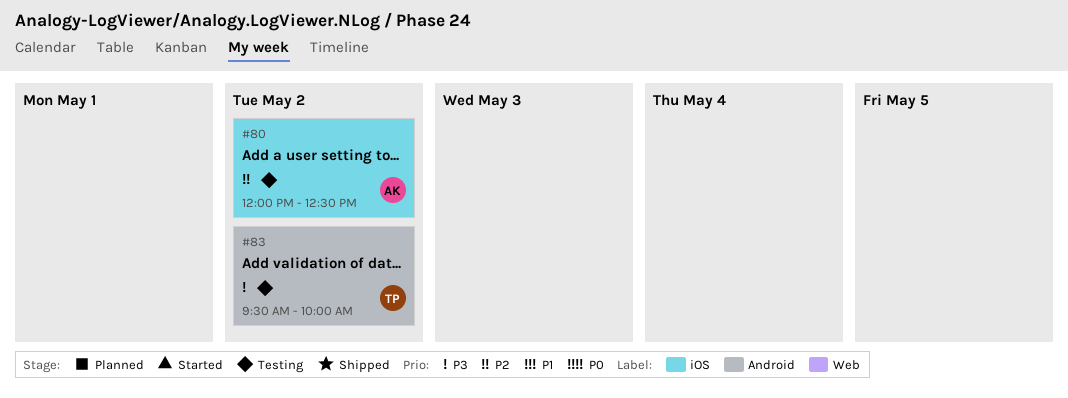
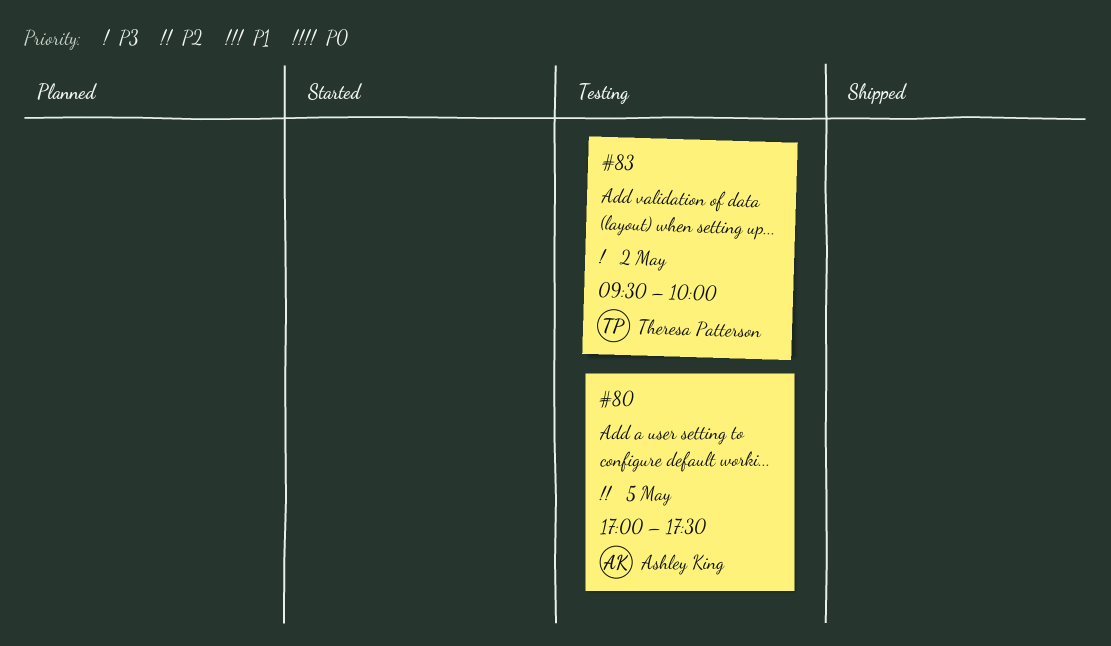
#80, day: May 2 -> May 5
#80, begins: 12:00 -> 17:00
#80, ends: 12:30 -> 17:30

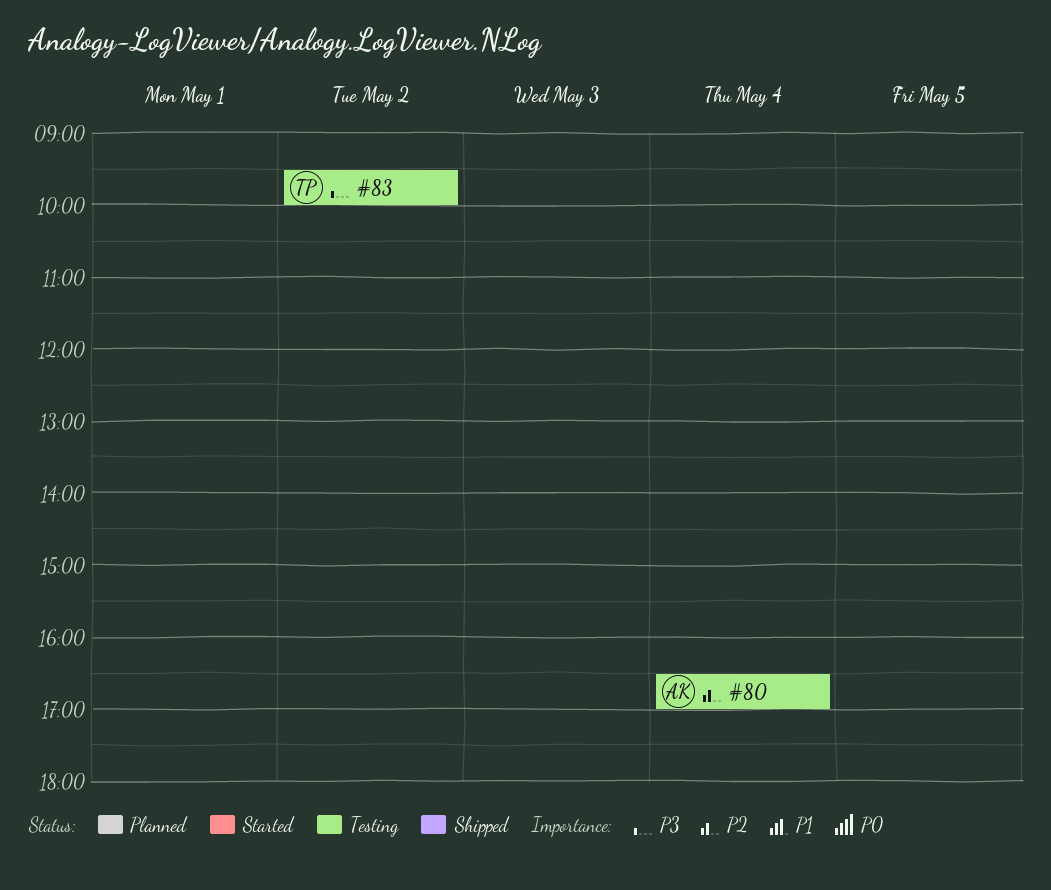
#80, day: May 5 -> May 4
#80, begins: 17:00 -> 16:30
#80, ends: 17:30 -> 17:00

